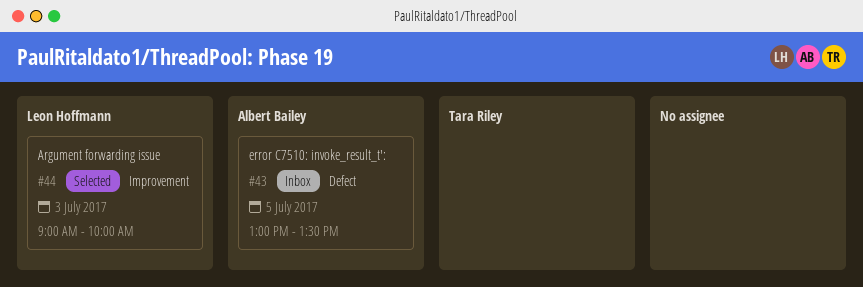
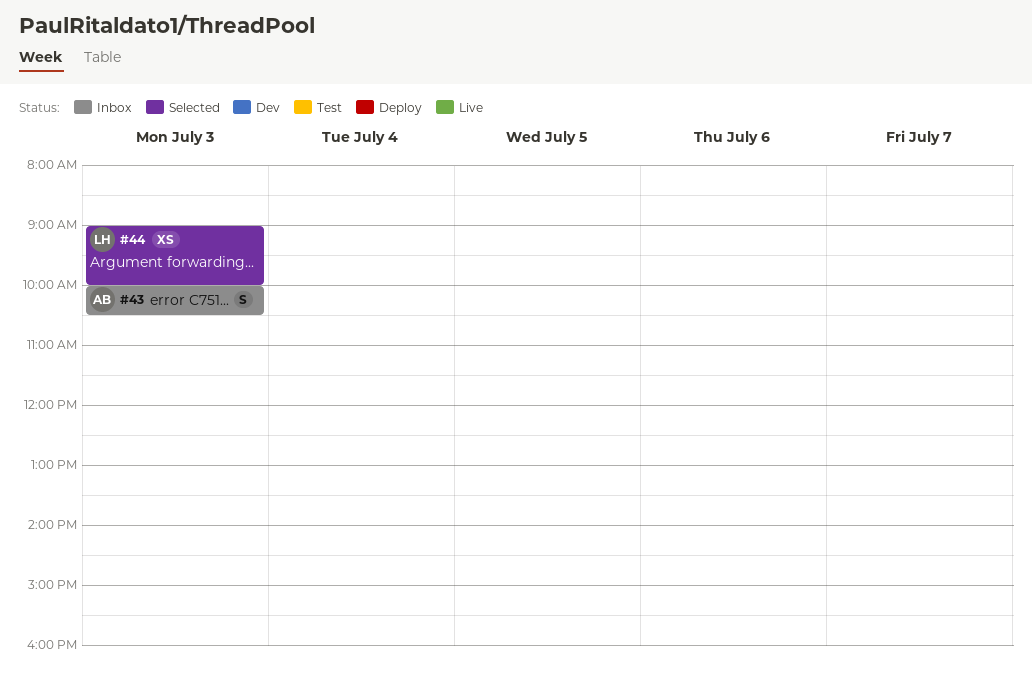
#43, day: Jul 5 -> Jul 3
#43, begins: 13:00 -> 10:00
#43, ends: 13:30 -> 10:30

